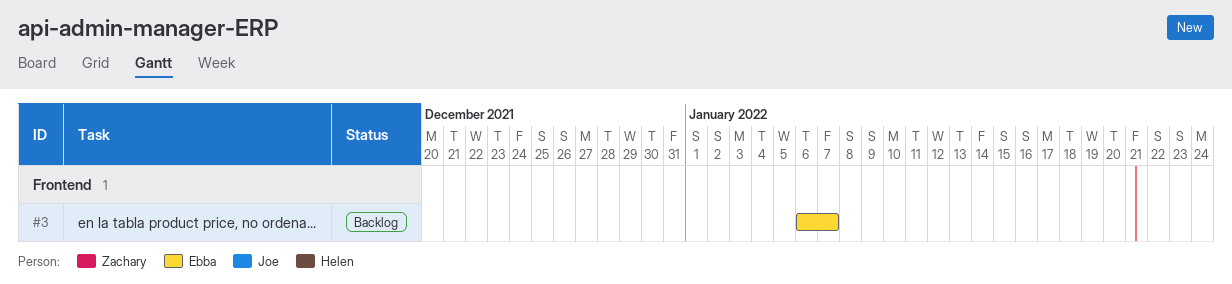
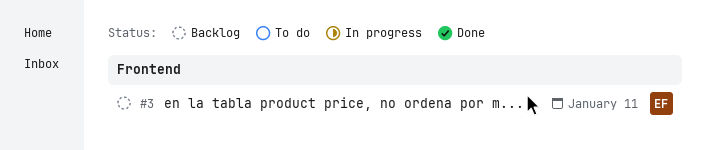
#3, due: Jan 7 -> Jan 11

